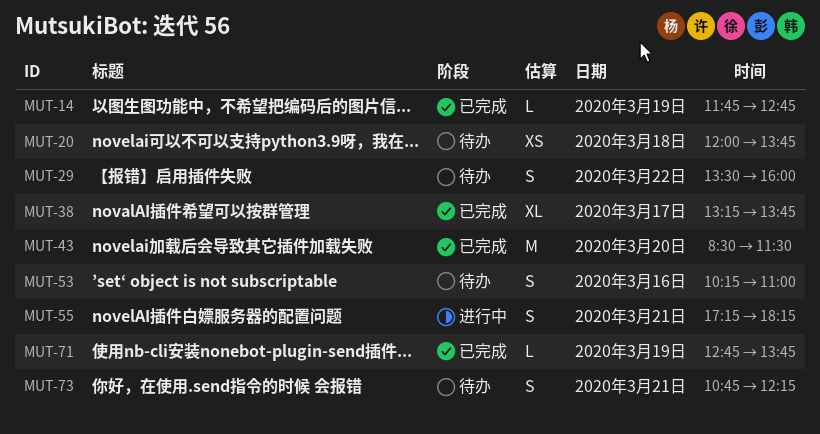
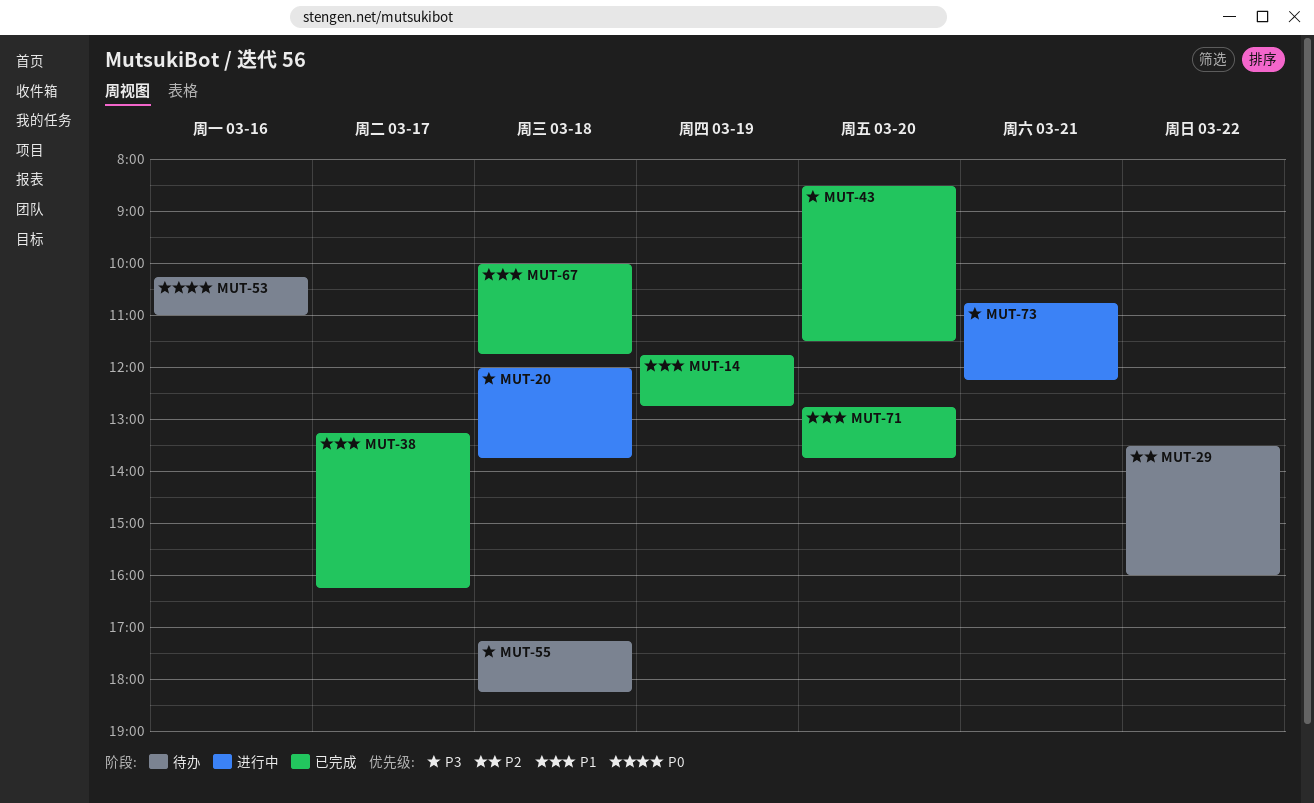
MUT-20, status: 待办 -> 进行中
MUT-38, ends: 13:45 -> 16:15
MUT-55, status: 进行中 -> 待办
MUT-55, day: Mar 21 -> Mar 18
MUT-67: none -> present
MUT-71, day: Mar 19 -> Mar 20
MUT-73, status: 待办 -> 进行中

